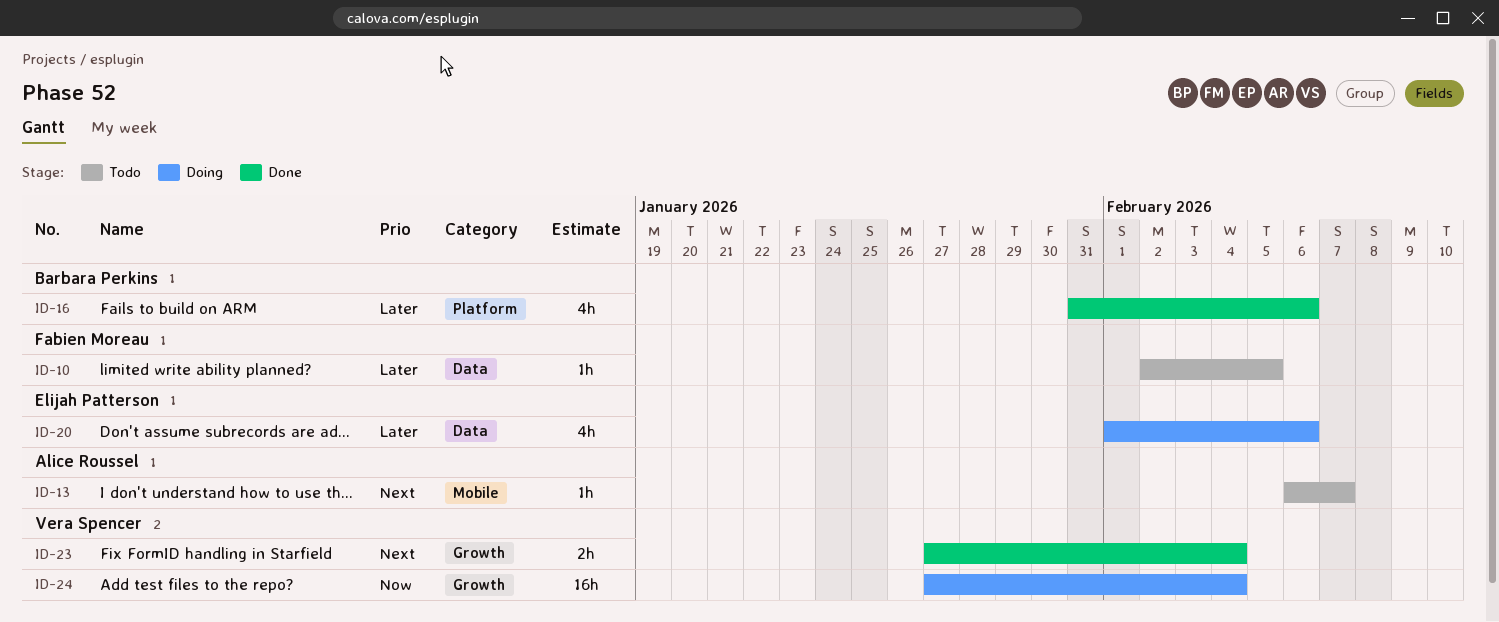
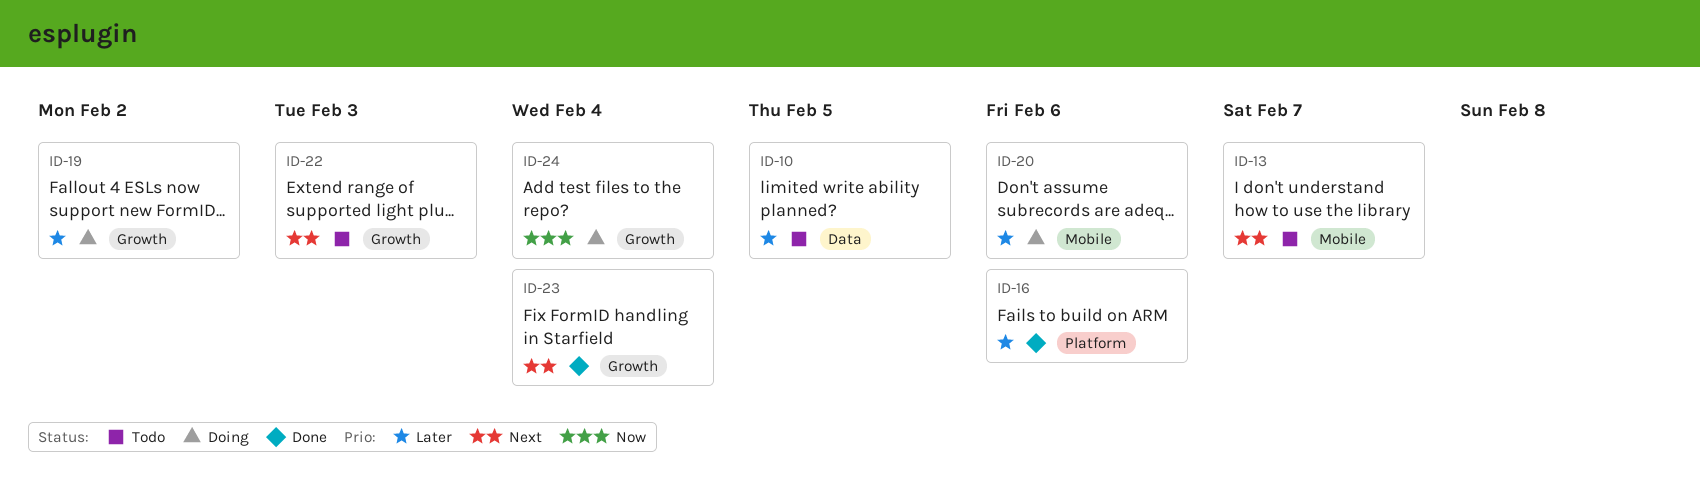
ID-19: none -> present
ID-20, label: Data -> Mobile
ID-22: none -> present

